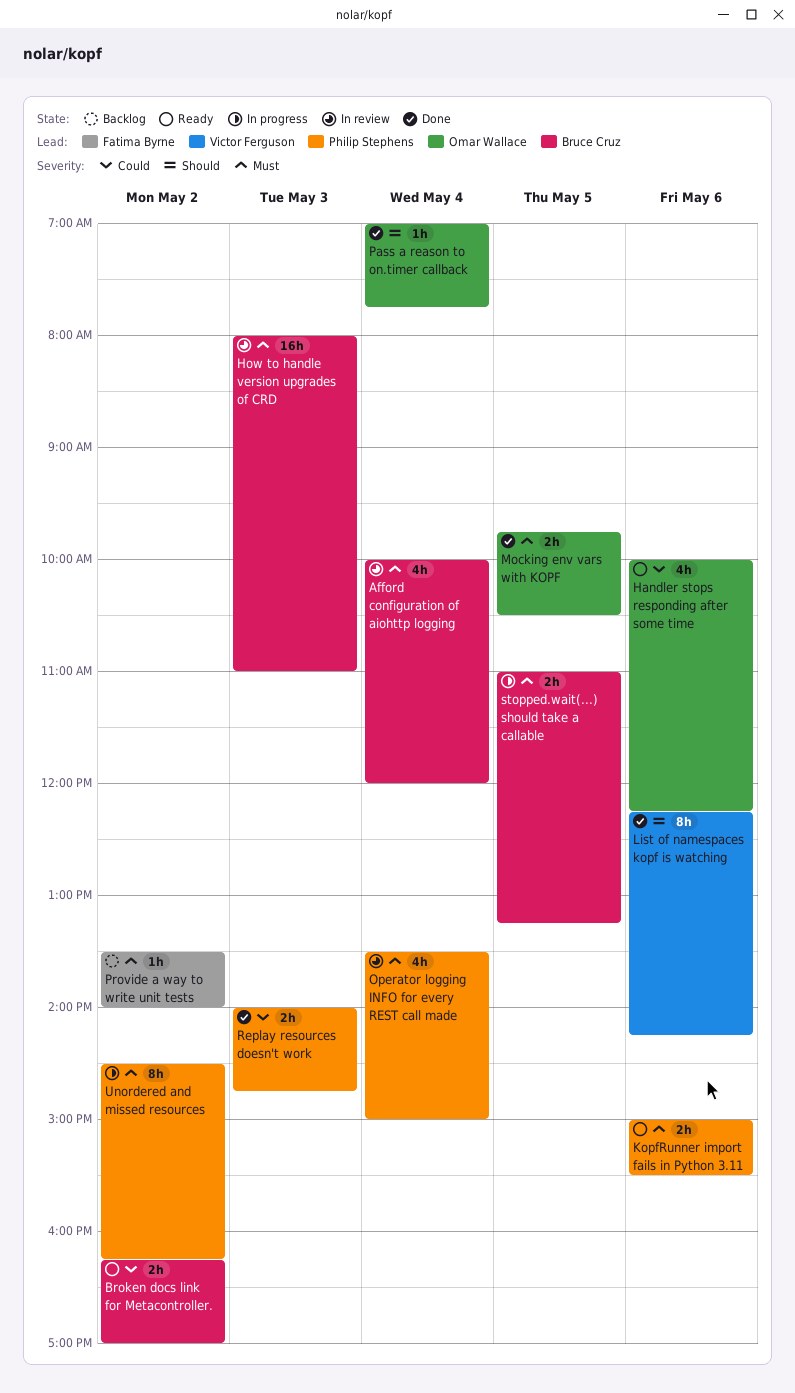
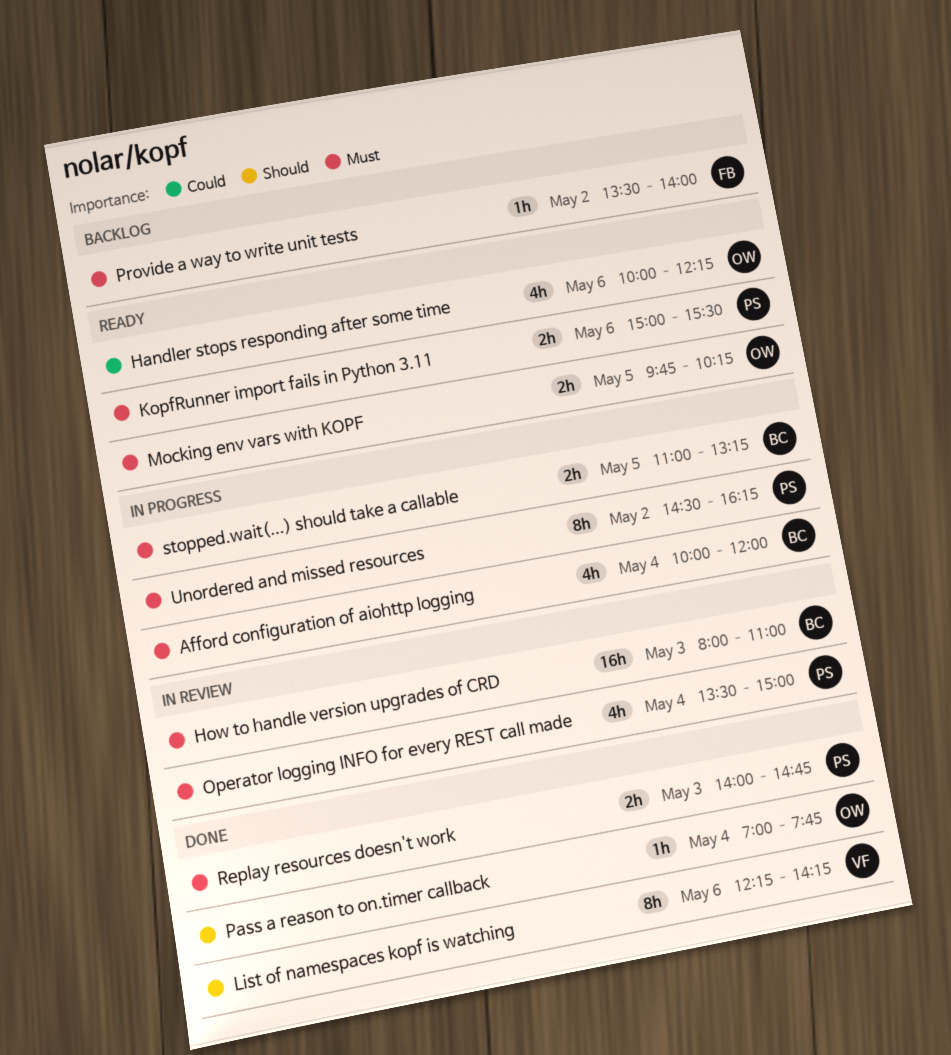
Afford configuration of aiohttp logging, status: In review -> In progress
Broken docs link for Metacontroller.: present -> none
Mocking env vars with KOPF, status: Done -> Ready
Mocking env vars with KOPF, ends: 10:30 -> 10:15
Replay resources doesn't work, priority: Could -> Must

